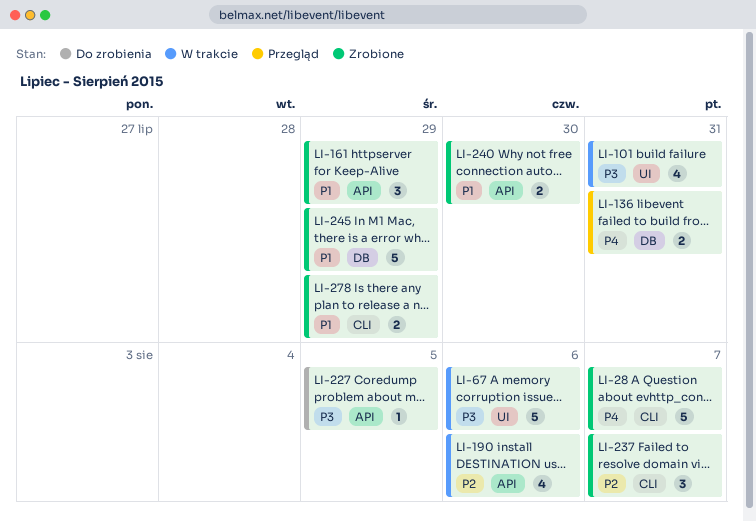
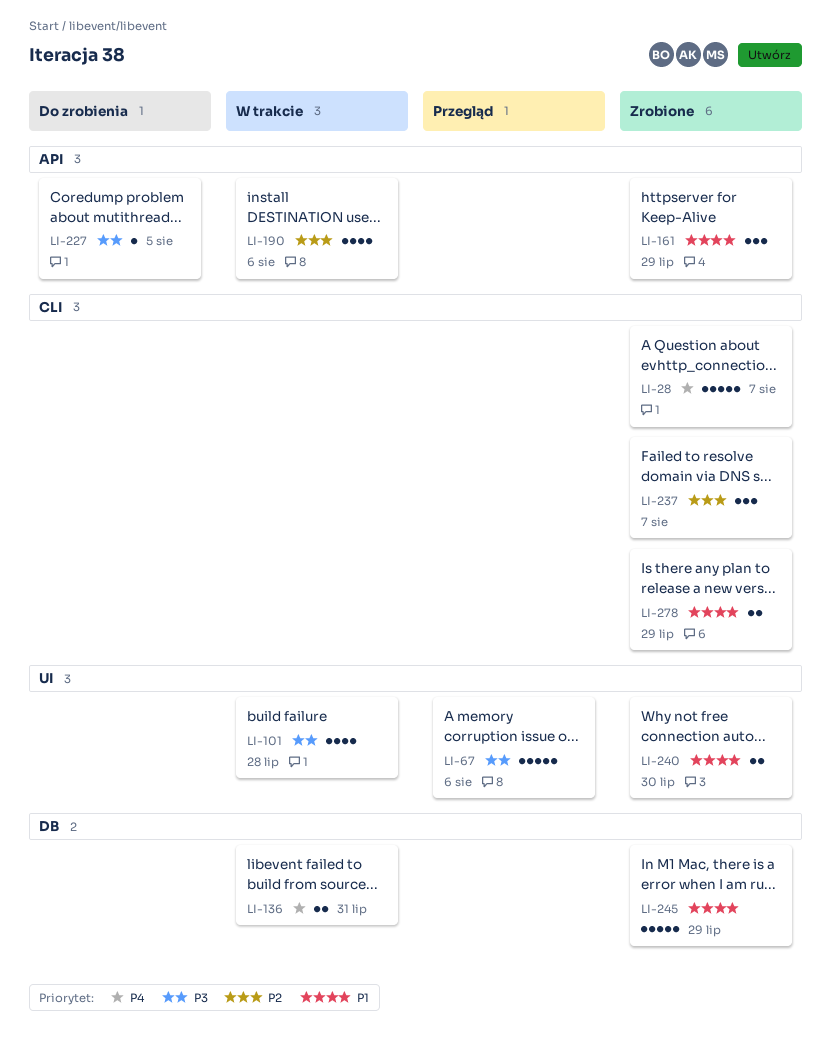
LI-67, status: W trakcie -> Przegląd
LI-101, due: Jul 31 -> Jul 28
LI-136, status: Przegląd -> W trakcie
LI-240, label: API -> UI

